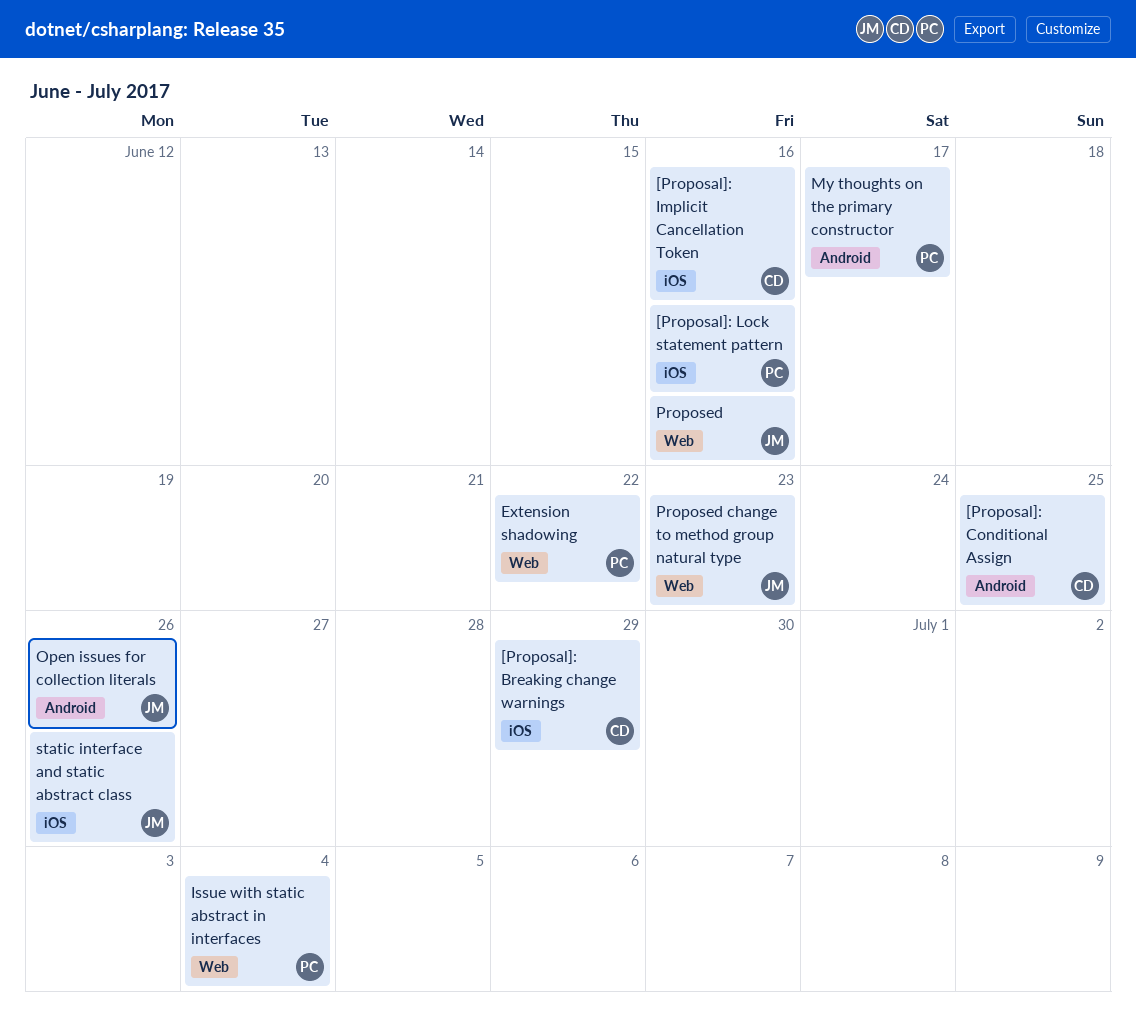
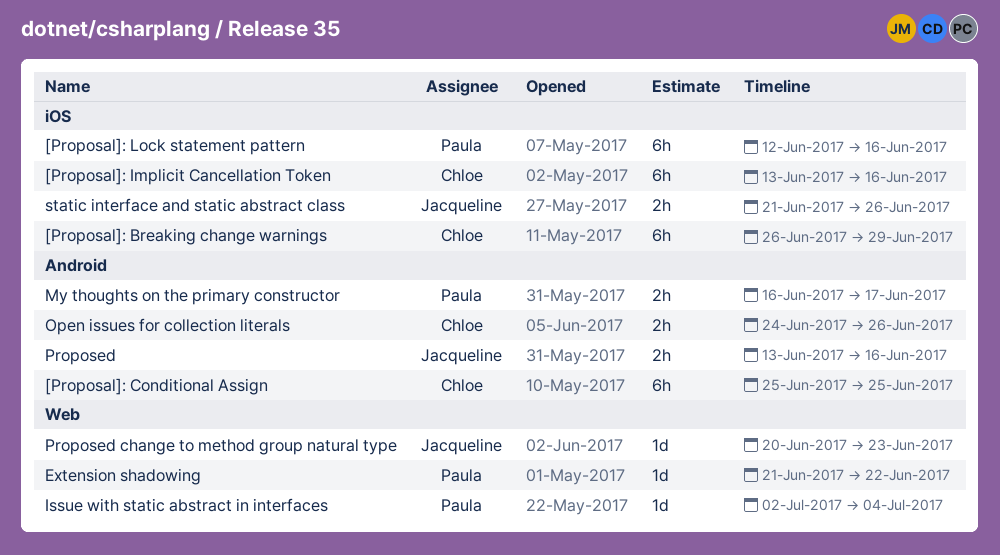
Open issues for collection literals, owner: Jacqueline -> Chloe
Proposed, label: Web -> Android

